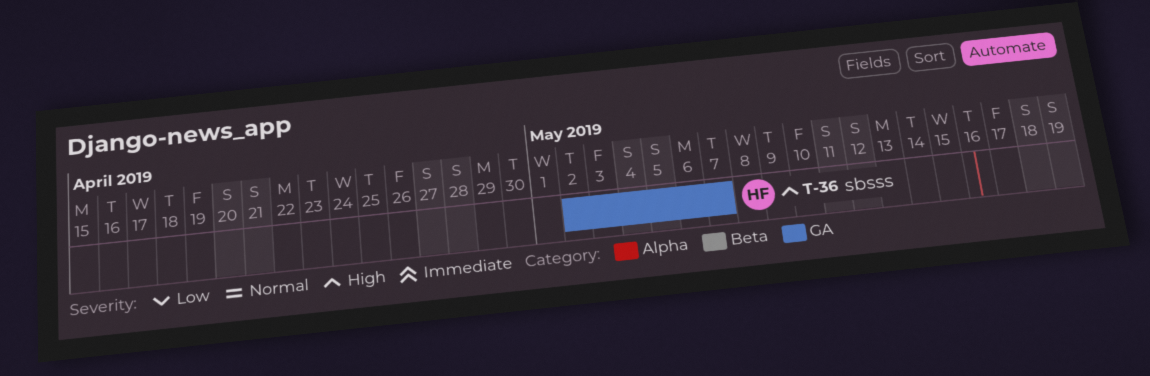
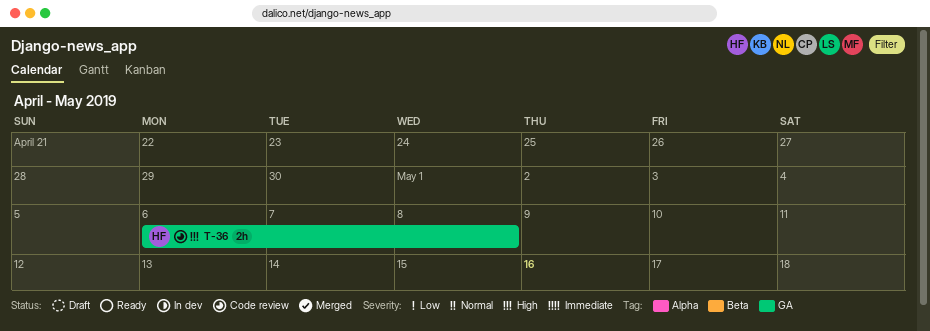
T-36, start: May 2 -> May 6
T-36, due: May 7 -> May 8

